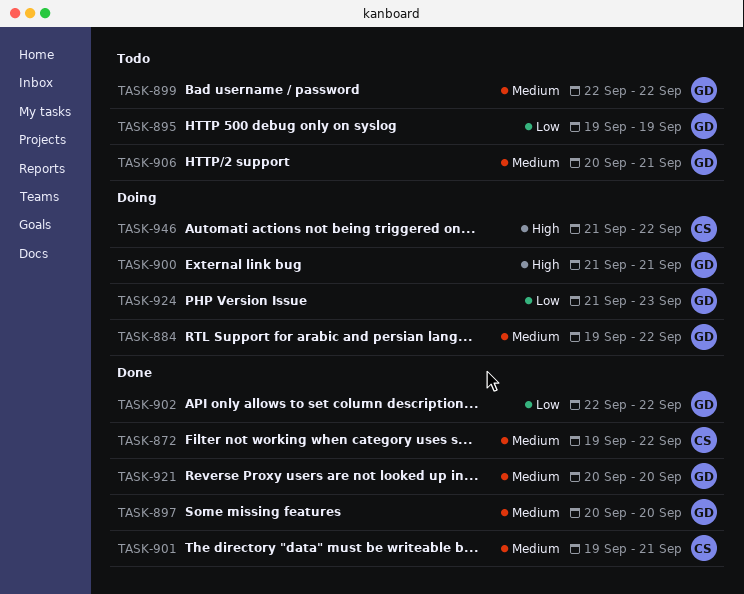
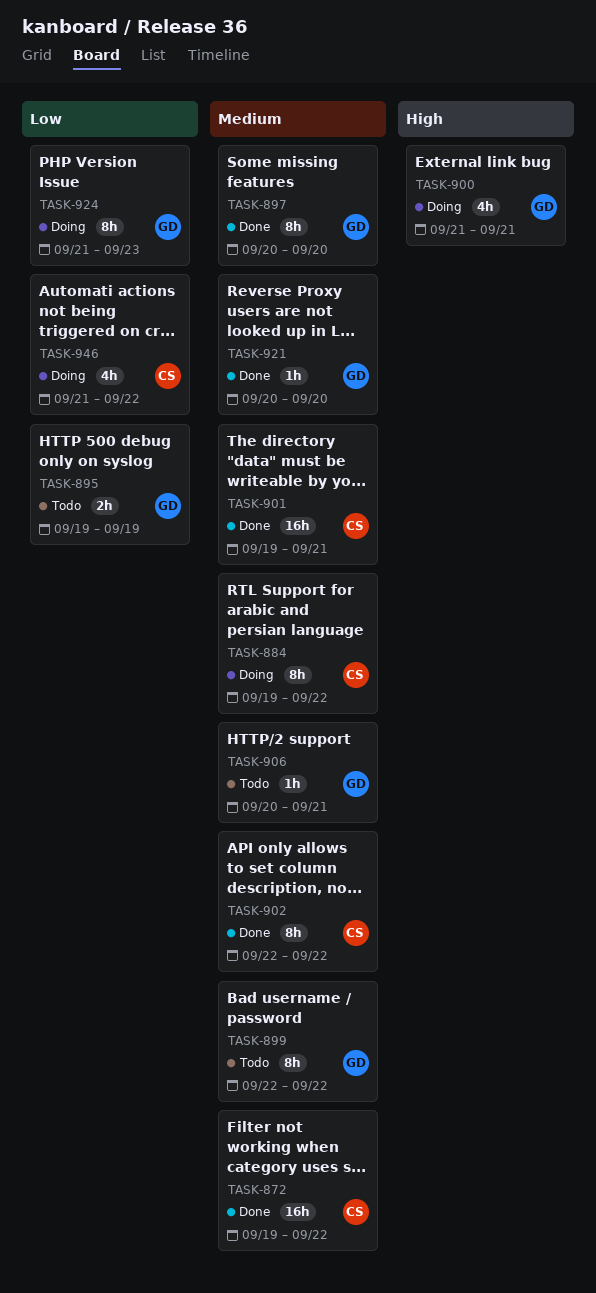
TASK-884, owner: GD -> CS
TASK-902, owner: GD -> CS
TASK-902, priority: Low -> Medium
TASK-946, priority: High -> Low

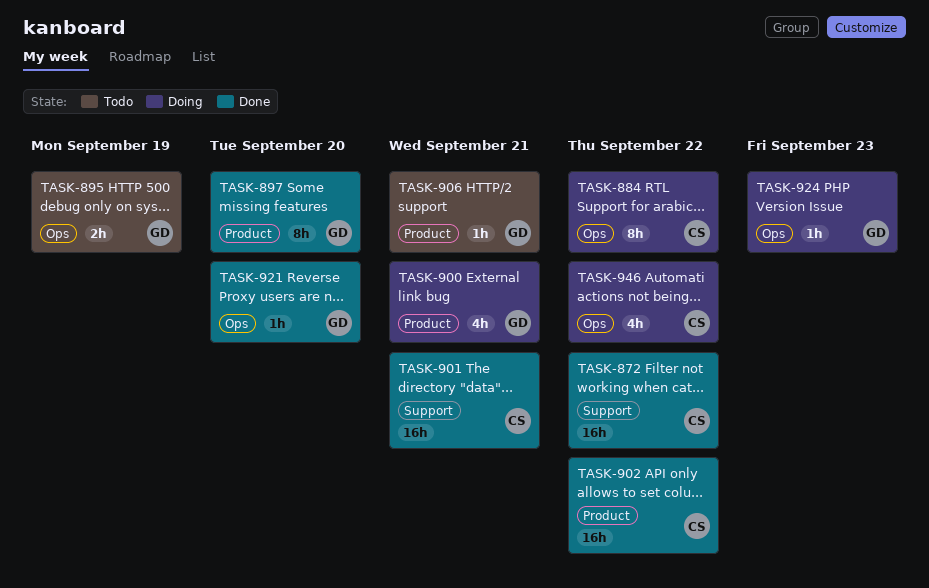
TASK-899: present -> none
TASK-902, estimate: 8h -> 16h
TASK-924, estimate: 8h -> 1h

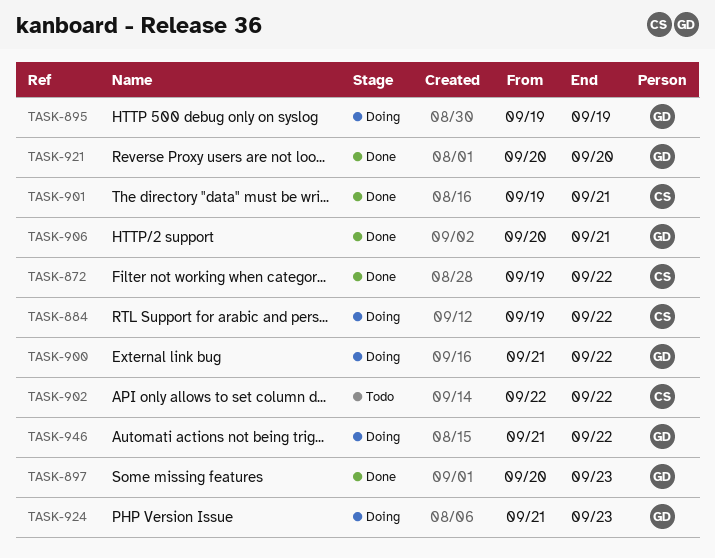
TASK-895, status: Todo -> Doing
TASK-897, due: Sep 20 -> Sep 23
TASK-900, due: Sep 21 -> Sep 22
TASK-902, status: Done -> Todo
TASK-906, status: Todo -> Done
TASK-946, owner: CS -> GD

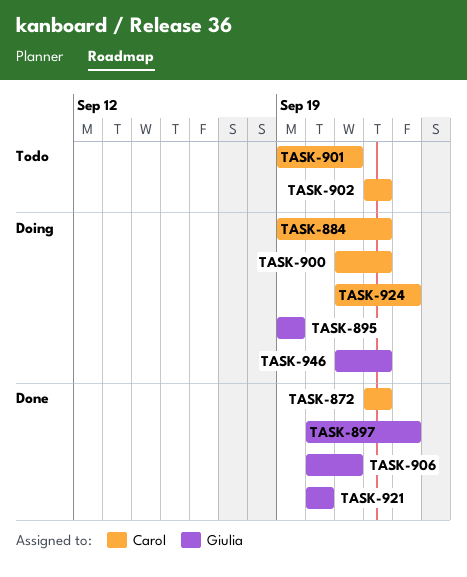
TASK-872, start: Sep 19 -> Sep 22
TASK-900, owner: Giulia -> Carol
TASK-901, status: Done -> Todo
TASK-924, owner: Giulia -> Carol

